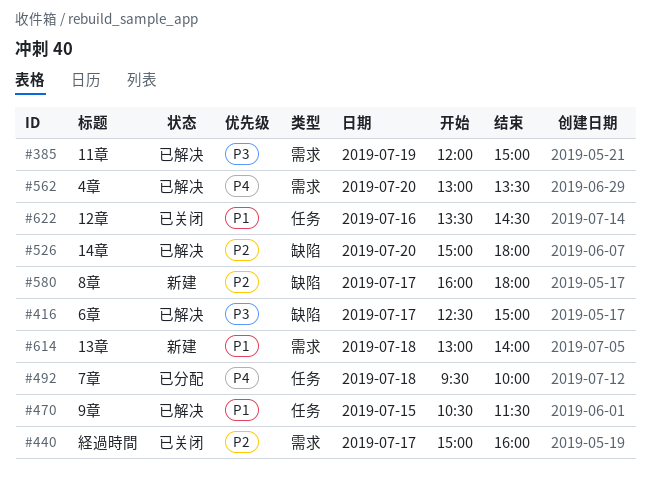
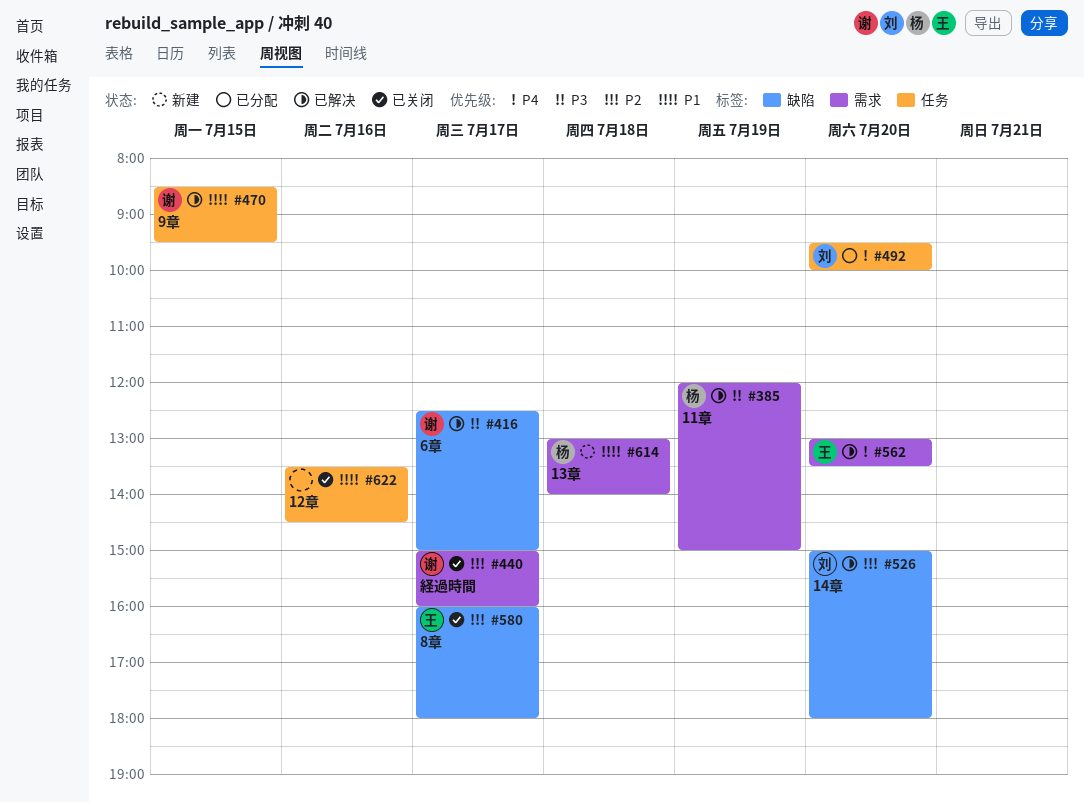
#470, begins: 10:30 -> 08:30
#470, ends: 11:30 -> 09:30
#492, day: Jul 18 -> Jul 20
#580, status: 新建 -> 已关闭

